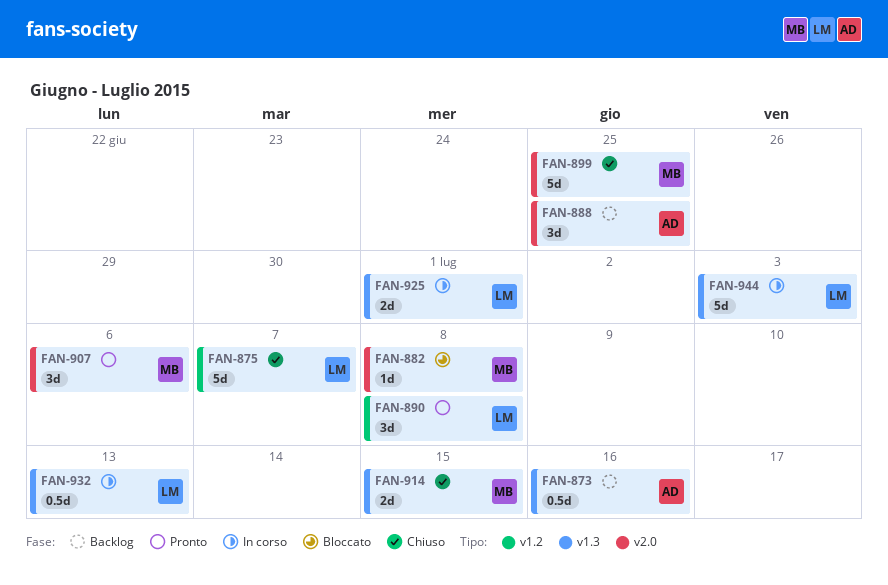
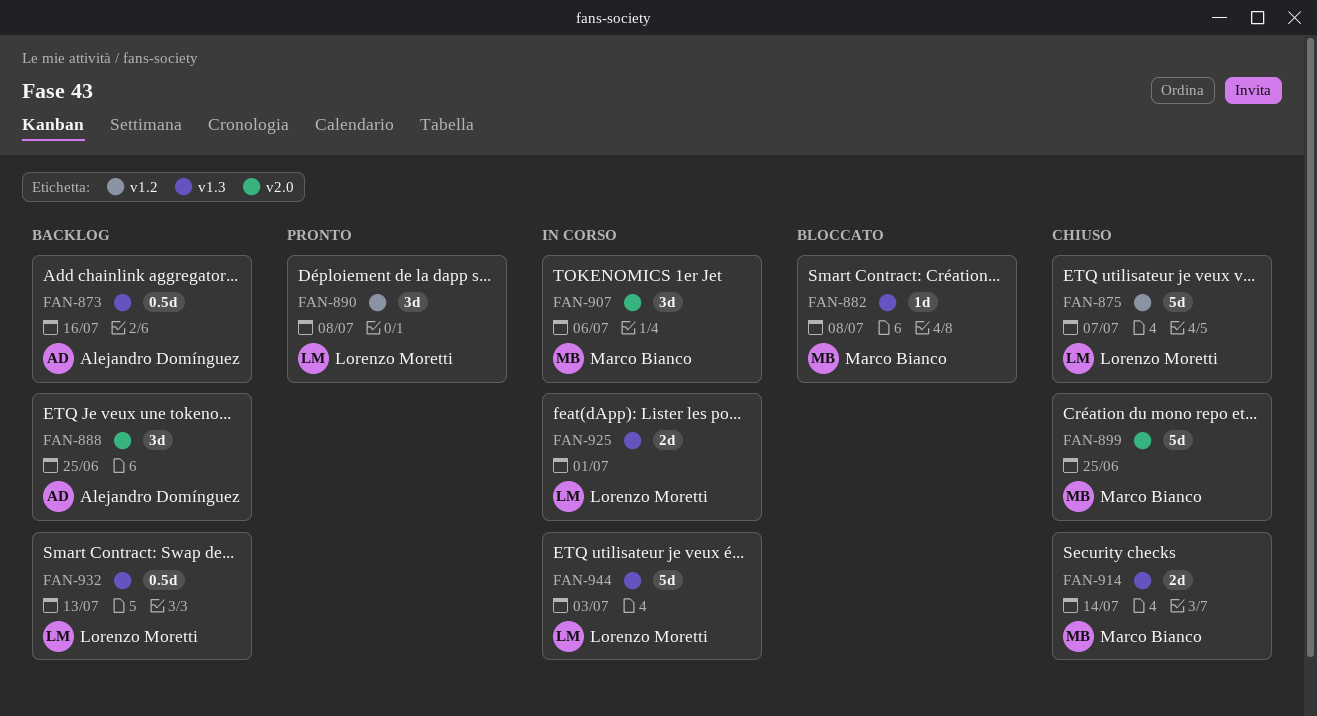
FAN-882, label: v2.0 -> v1.3
FAN-907, status: Pronto -> In corso
FAN-914, due: Jul 15 -> Jul 14
FAN-932, status: In corso -> Backlog

